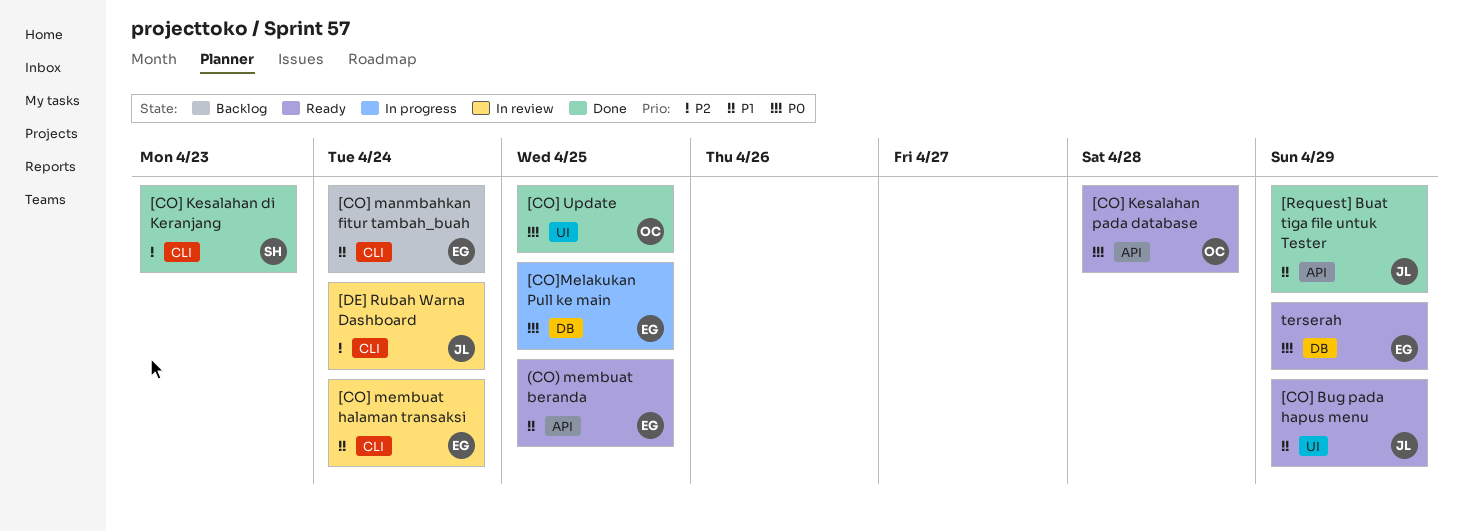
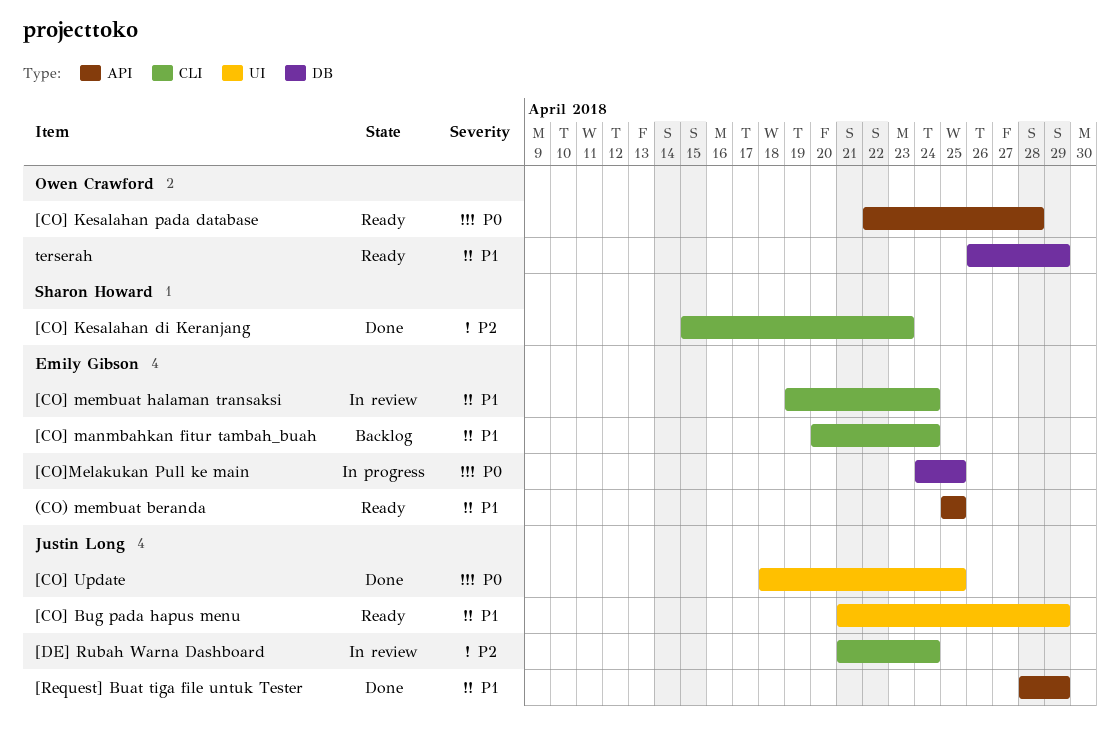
[CO] Update, owner: Owen Crawford -> Justin Long
terserah, owner: Emily Gibson -> Owen Crawford
terserah, priority: P0 -> P1

